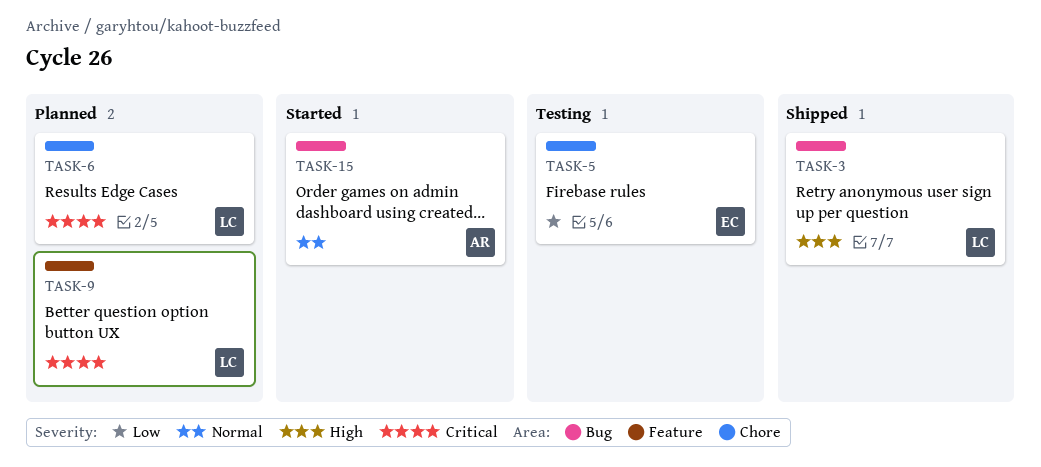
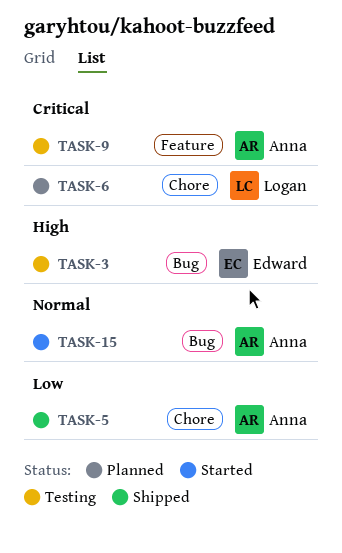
TASK-3, status: Shipped -> Testing
TASK-3, owner: Logan -> Edward
TASK-5, status: Testing -> Shipped
TASK-5, owner: Edward -> Anna
TASK-9, status: Planned -> Testing
TASK-9, owner: Logan -> Anna

